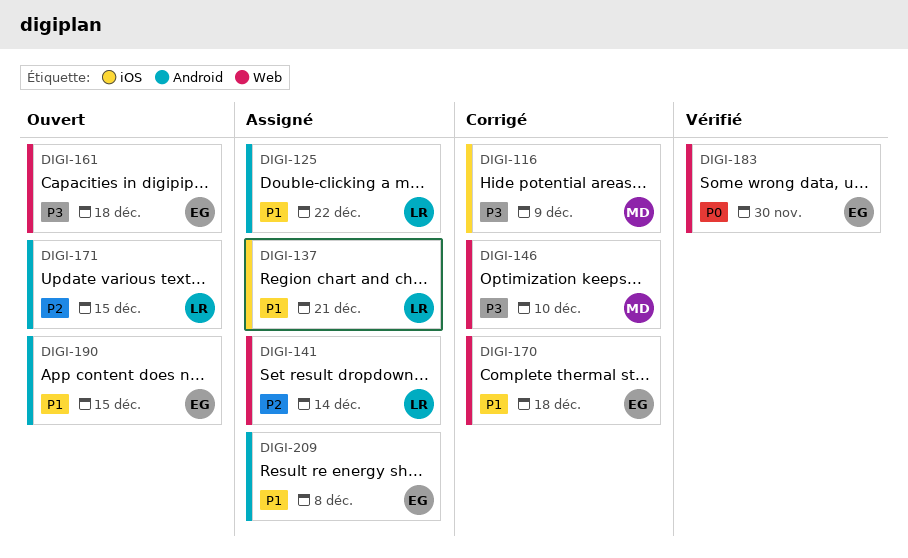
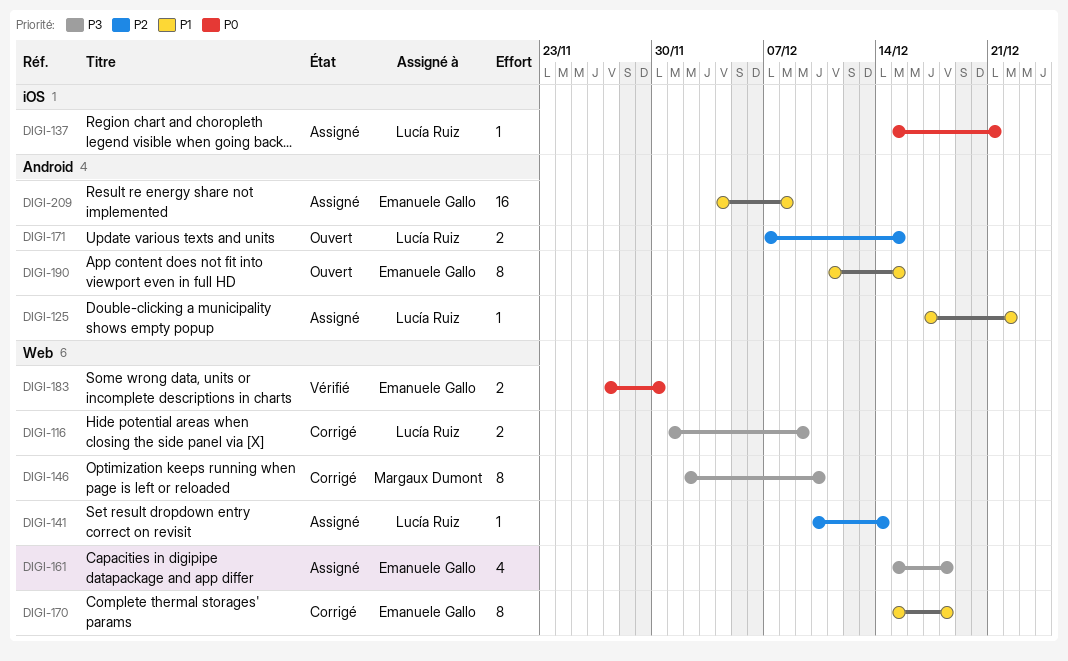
DIGI-116, owner: Margaux Dumont -> Lucía Ruiz
DIGI-116, label: iOS -> Web
DIGI-137, priority: P1 -> P0
DIGI-161, status: Ouvert -> Assigné

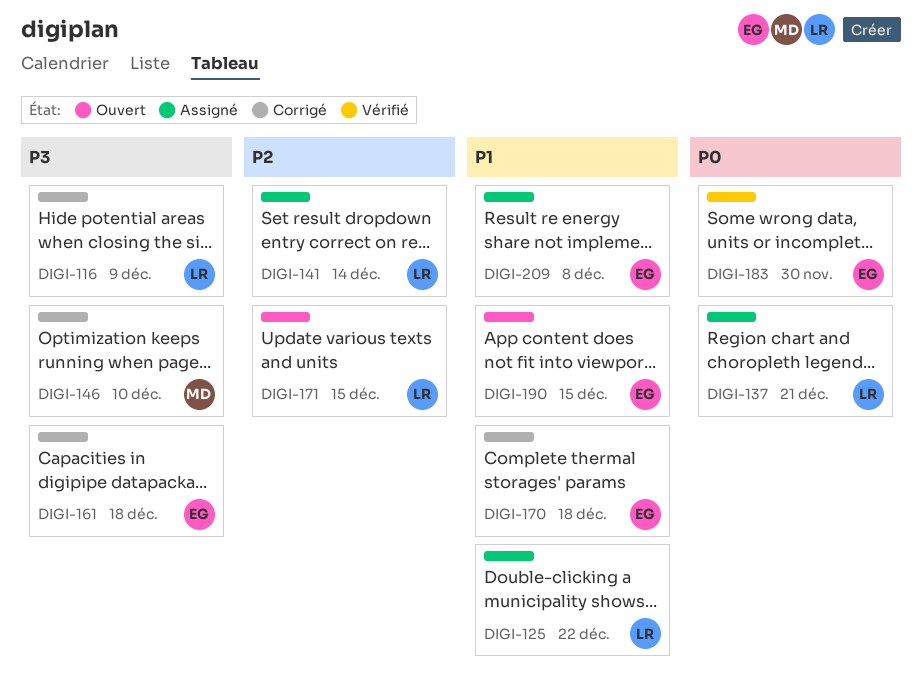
DIGI-161, status: Assigné -> Corrigé

